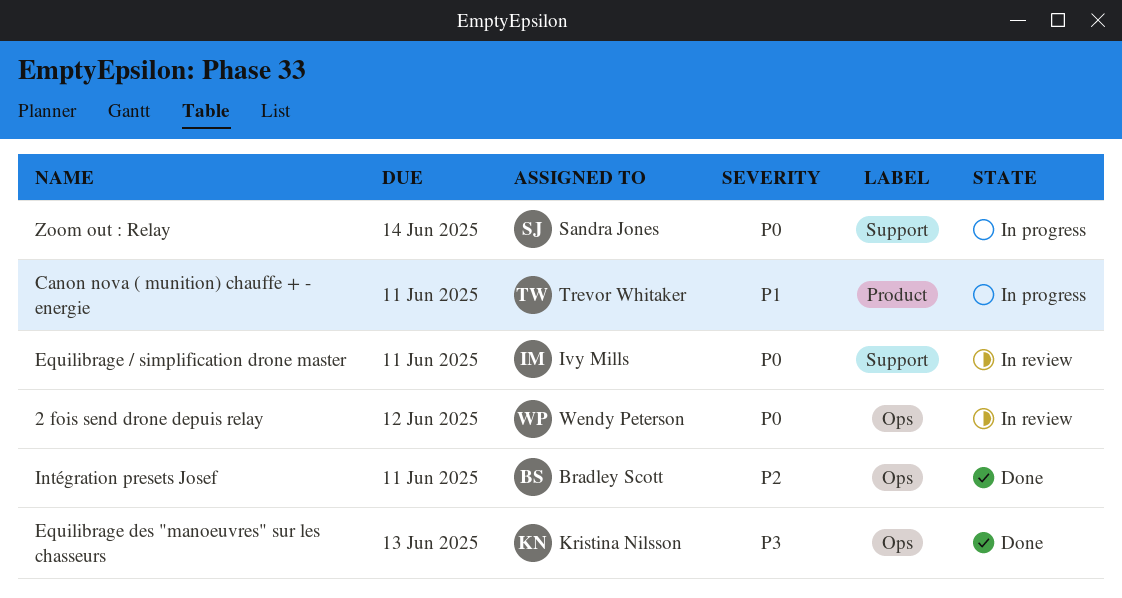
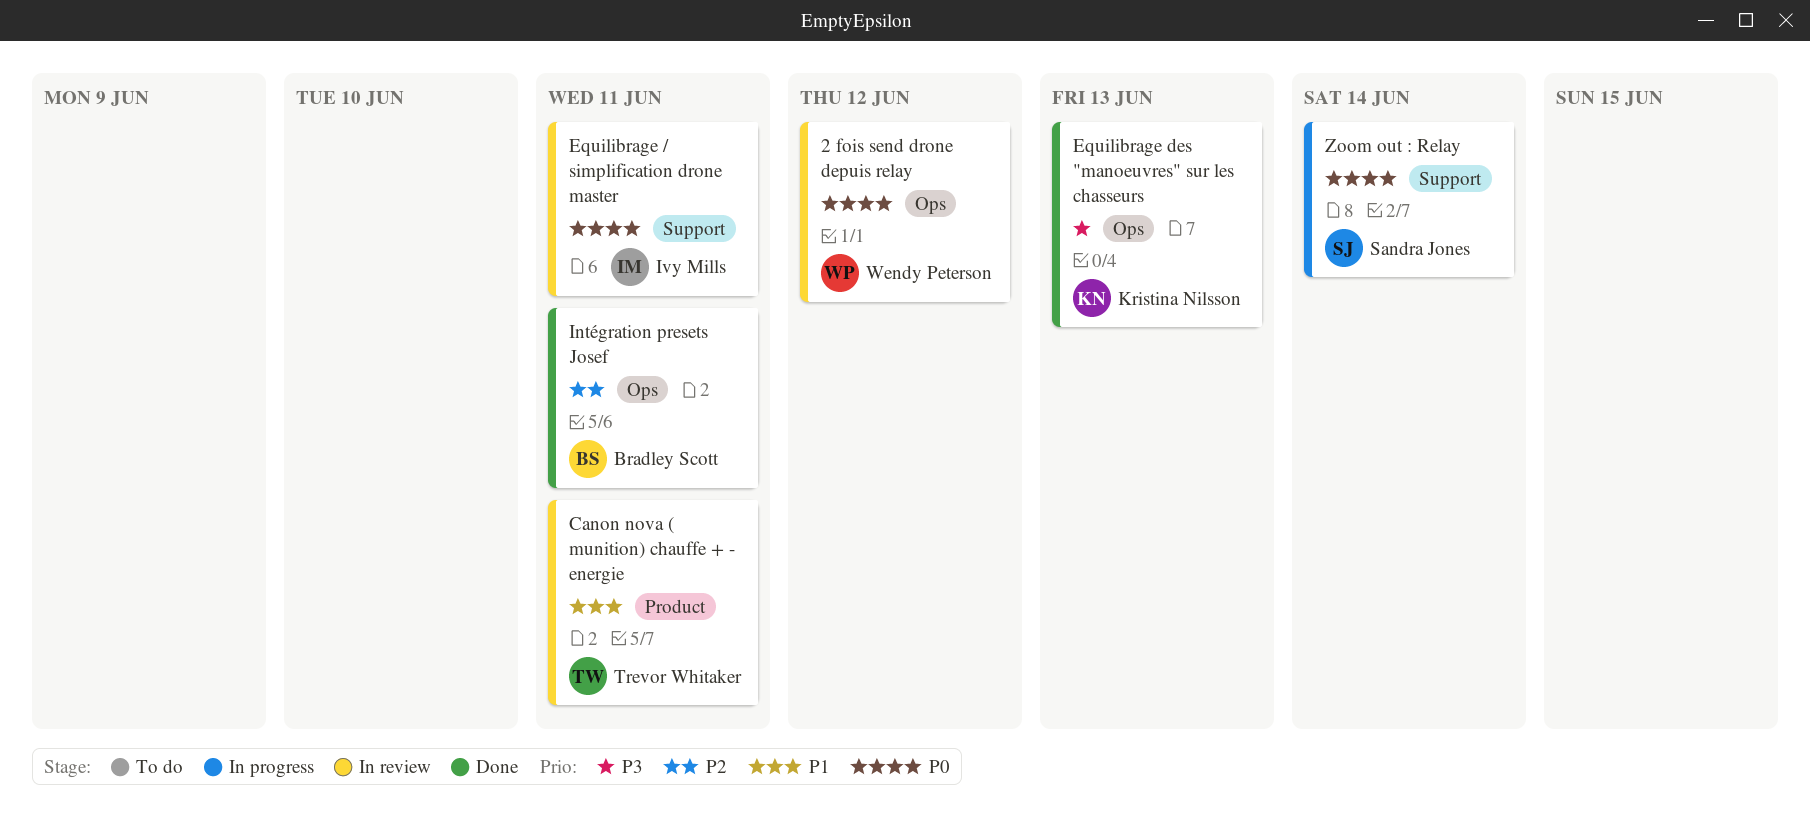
Canon nova ( munition) chauffe + - energie, status: In progress -> In review

